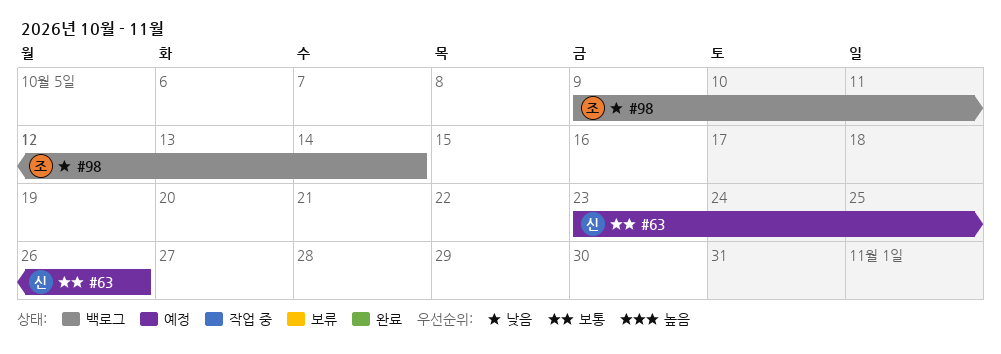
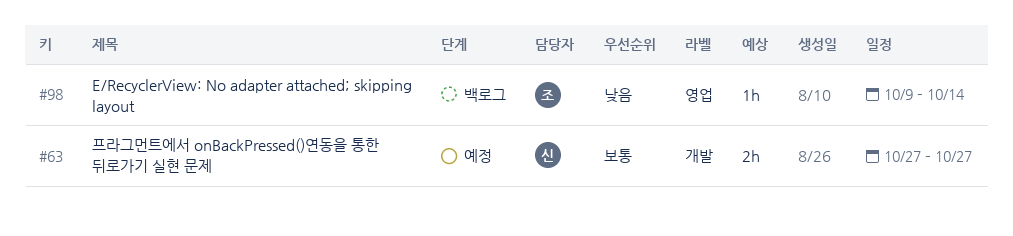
#63, start: Oct 23 -> Oct 27
#63, due: Oct 26 -> Oct 27

